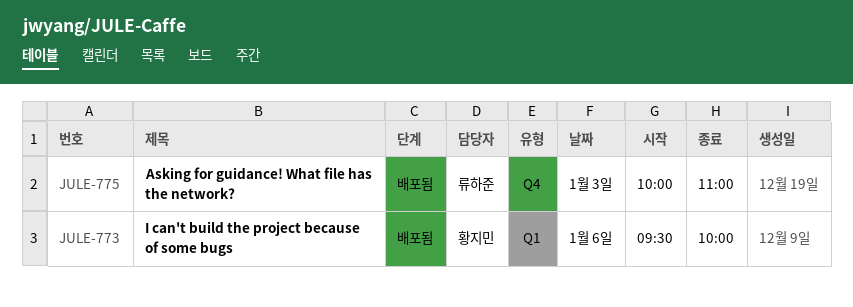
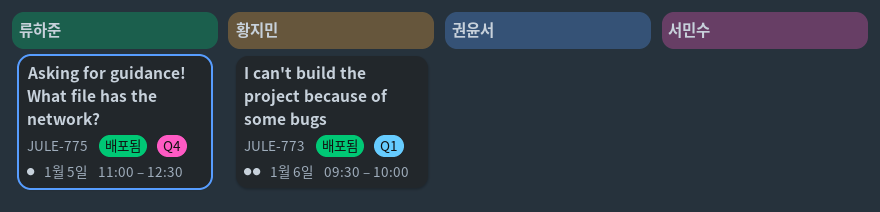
JULE-775, day: Jan 3 -> Jan 5
JULE-775, begins: 10:00 -> 11:00
JULE-775, ends: 11:00 -> 12:30

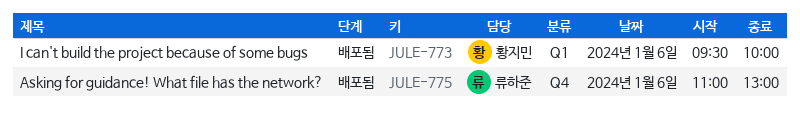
JULE-775, day: Jan 5 -> Jan 6
JULE-775, ends: 12:30 -> 13:00

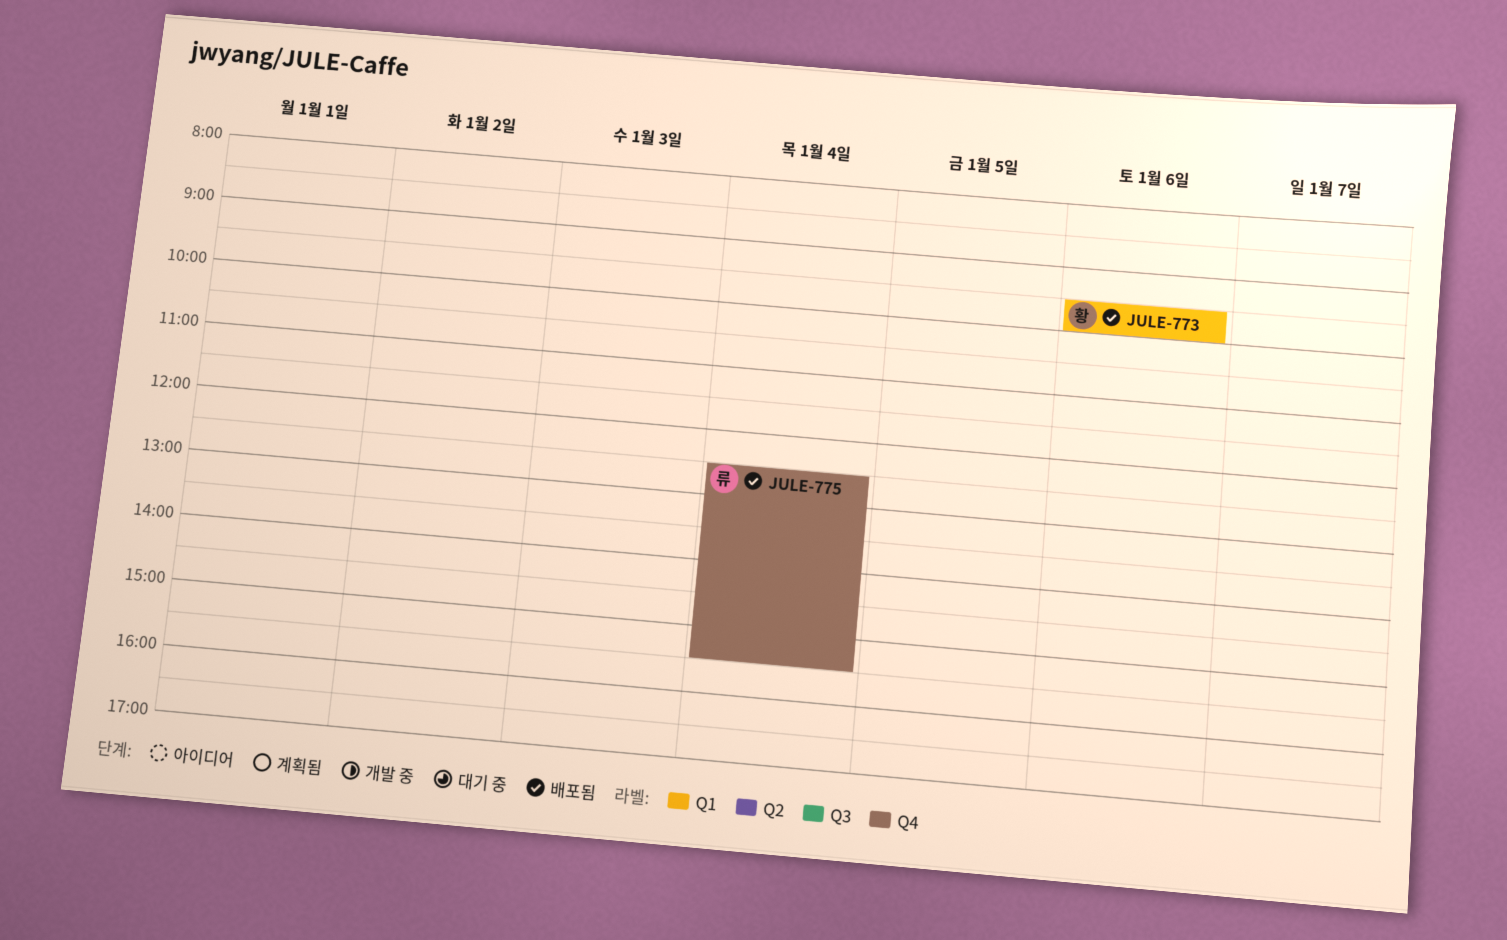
JULE-775, day: Jan 6 -> Jan 4
JULE-775, begins: 11:00 -> 12:30
JULE-775, ends: 13:00 -> 15:30

